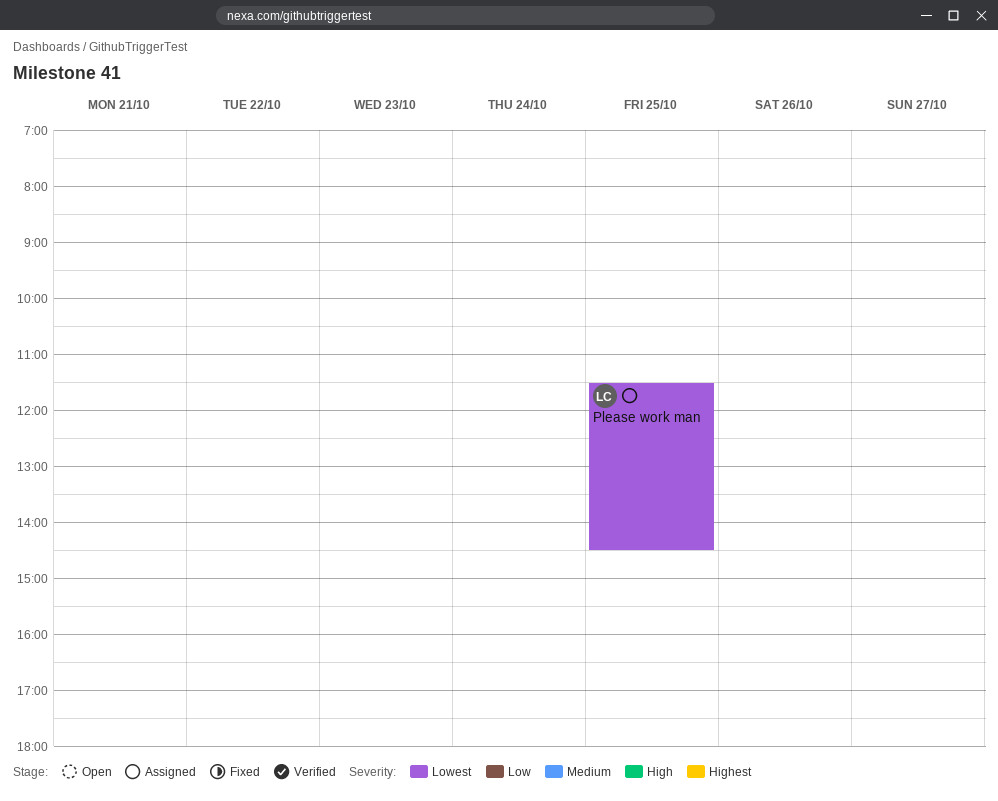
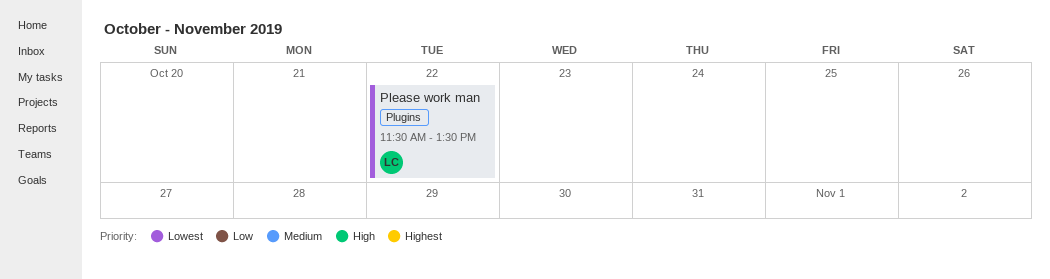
Please work man, day: Oct 25 -> Oct 22
Please work man, ends: 14:30 -> 13:30

